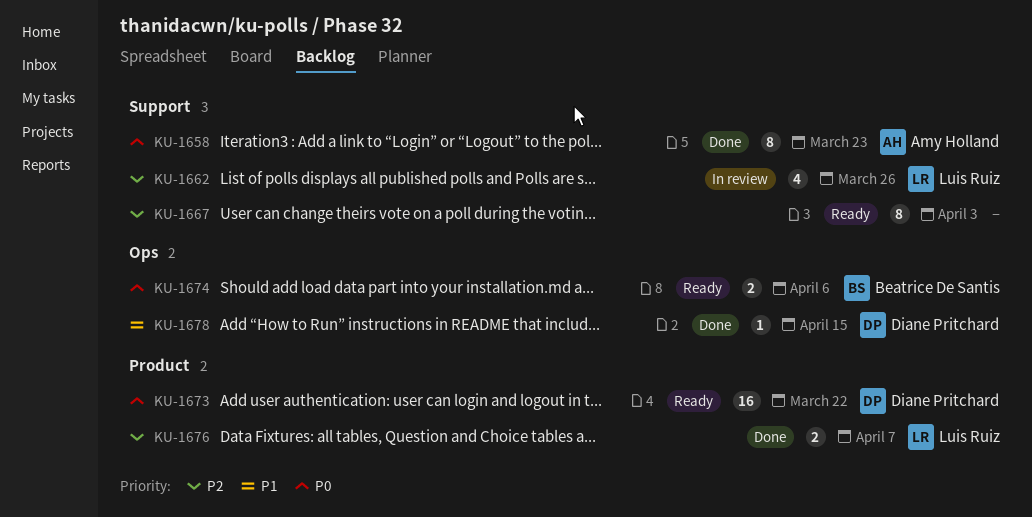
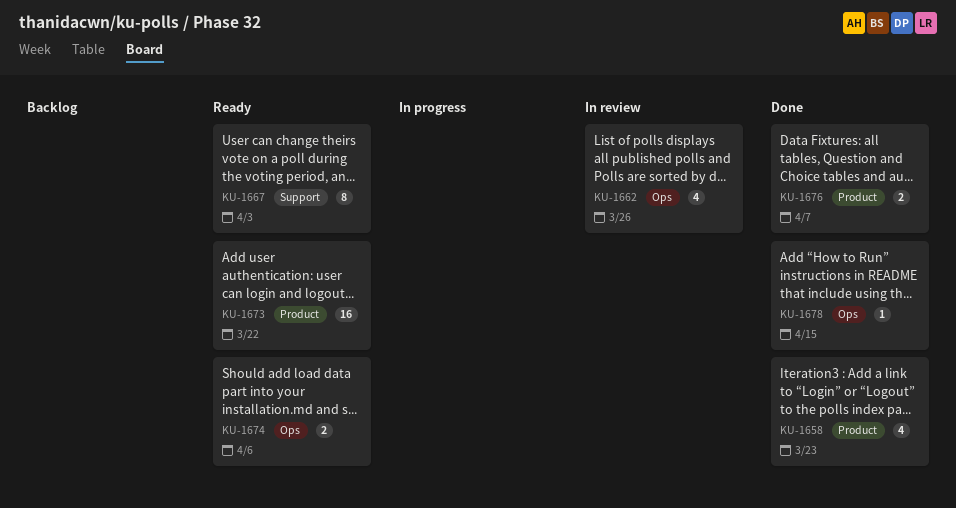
KU-1658, label: Support -> Product
KU-1658, estimate: 8 -> 4
KU-1662, label: Support -> Ops

